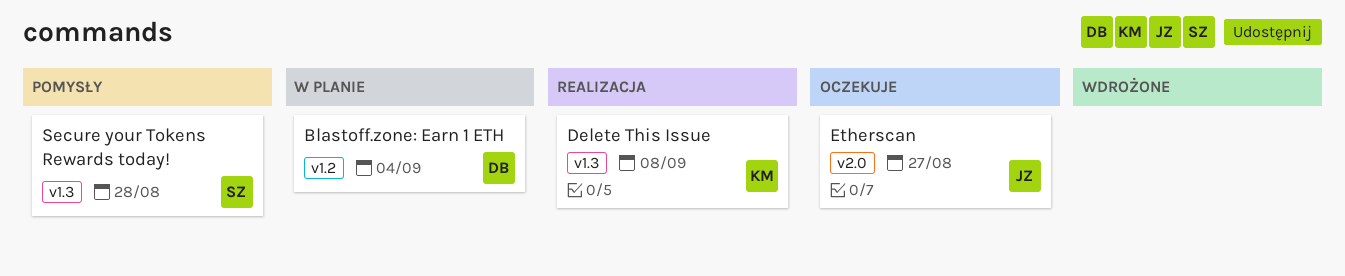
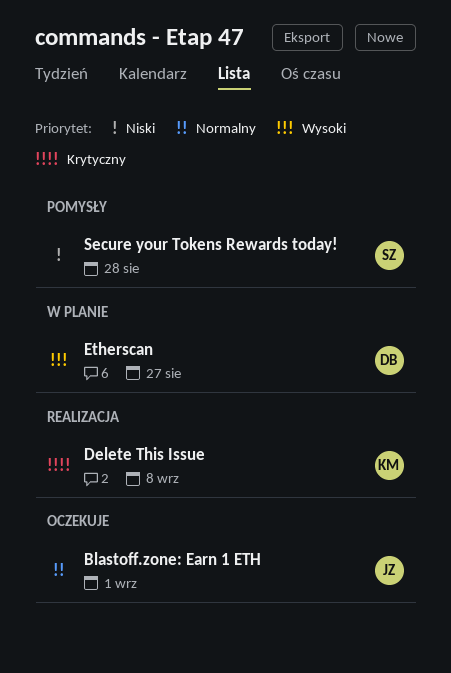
Blastoff.zone: Earn 1 ETH, status: W planie -> Oczekuje
Blastoff.zone: Earn 1 ETH, owner: DB -> JZ
Blastoff.zone: Earn 1 ETH, due: Sep 4 -> Sep 1
Etherscan, status: Oczekuje -> W planie
Etherscan, owner: JZ -> DB

